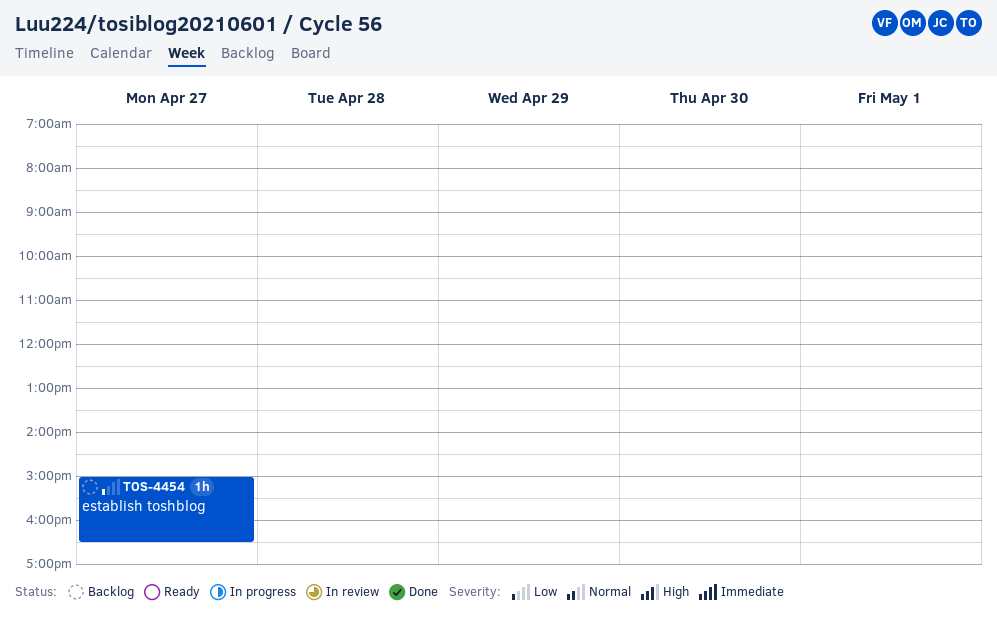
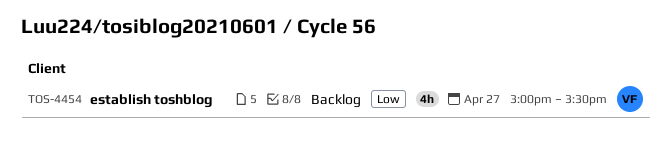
TOS-4454, estimate: 1h -> 4h
TOS-4454, ends: 16:30 -> 15:30

